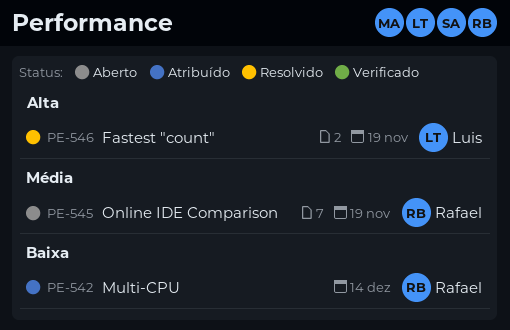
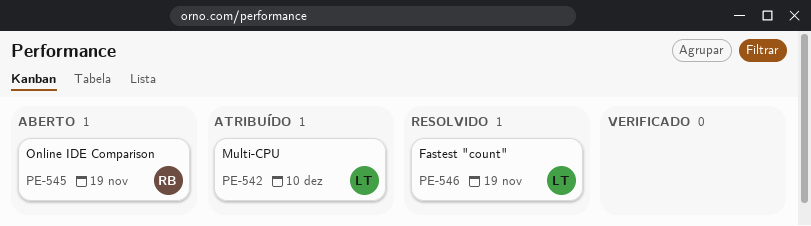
PE-542, owner: Rafael -> Luis
PE-542, due: Dec 14 -> Dec 10

